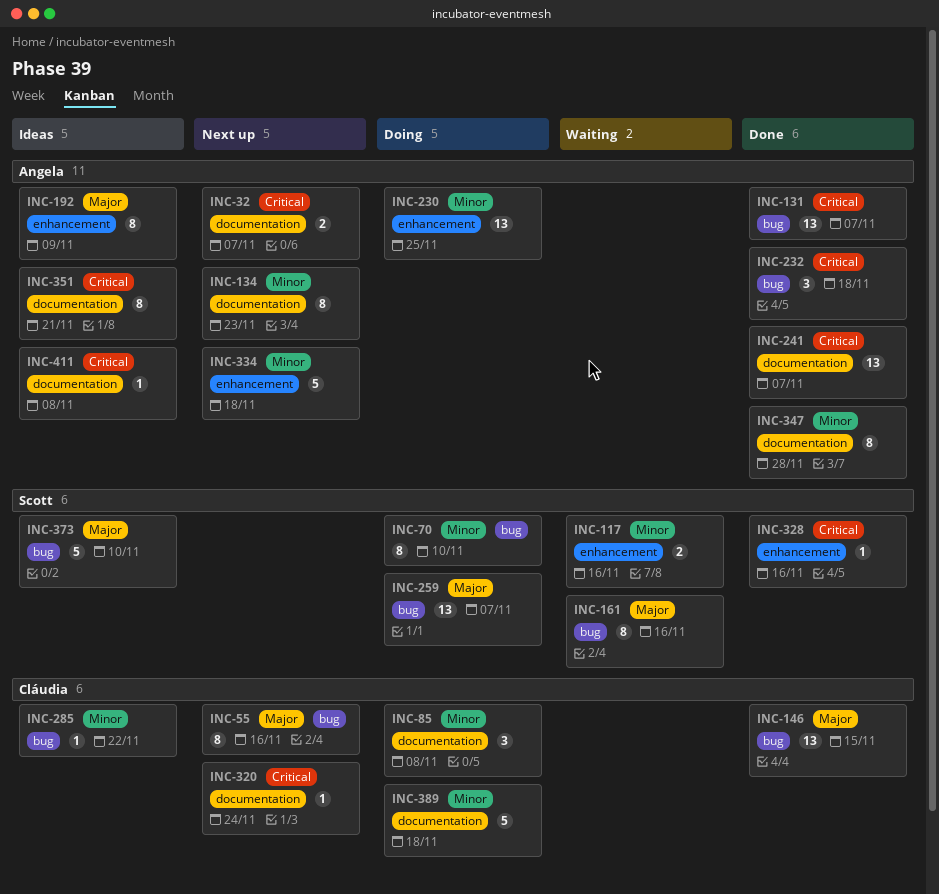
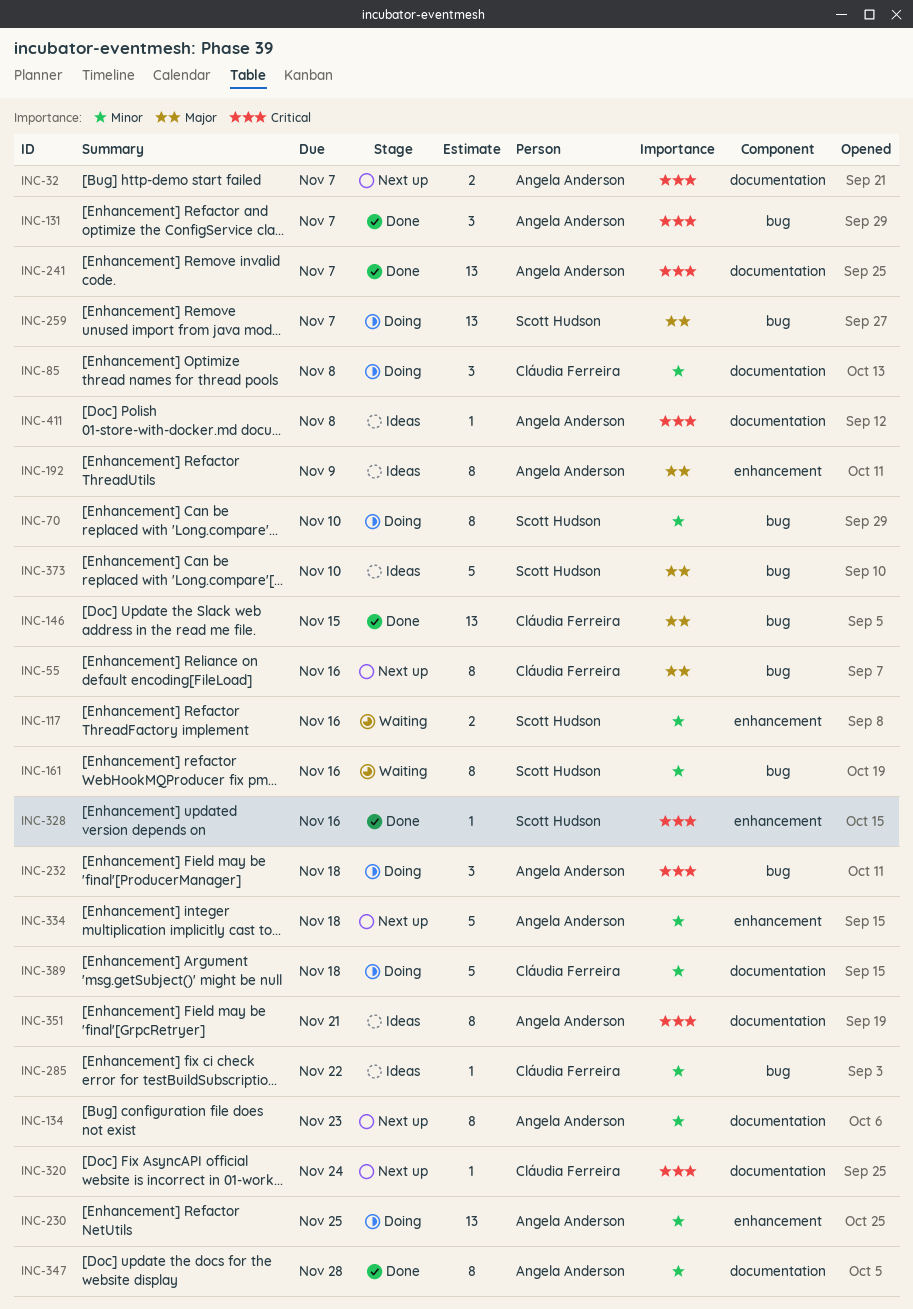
INC-131, estimate: 13 -> 3
INC-161, priority: Major -> Minor
INC-232, status: Done -> Doing

